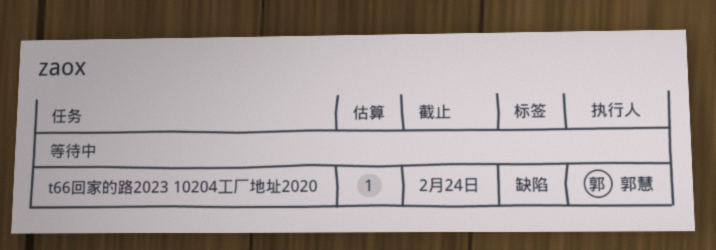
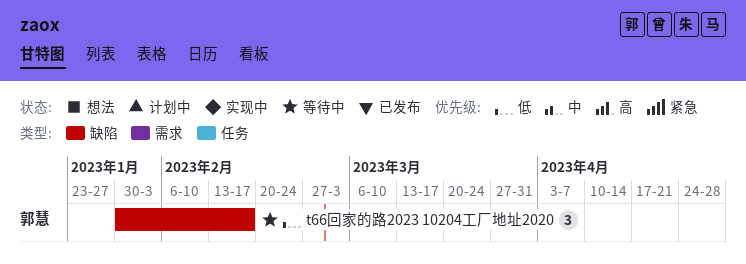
t66回家的路2023 10204工厂地址2020, estimate: 1 -> 3
t66回家的路2023 10204工厂地址2020, due: Feb 24 -> Feb 17

